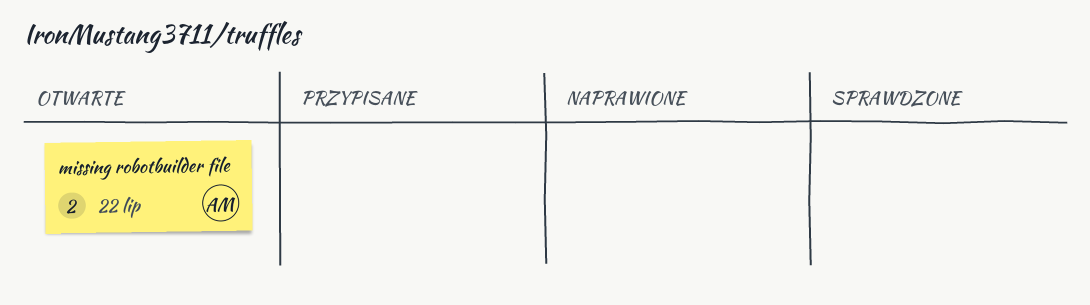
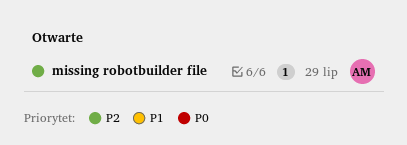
missing robotbuilder file, estimate: 2 -> 1
missing robotbuilder file, due: Jul 22 -> Jul 29

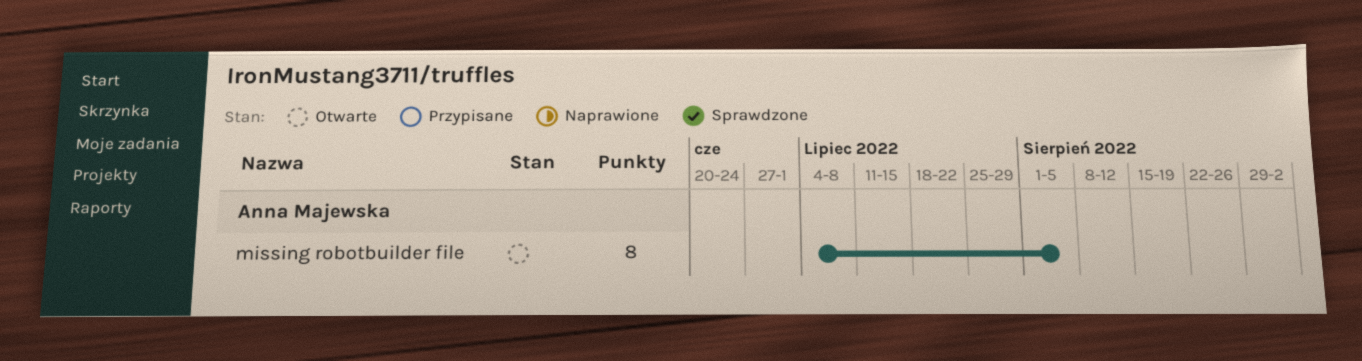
missing robotbuilder file, estimate: 1 -> 8
missing robotbuilder file, due: Jul 29 -> Aug 5

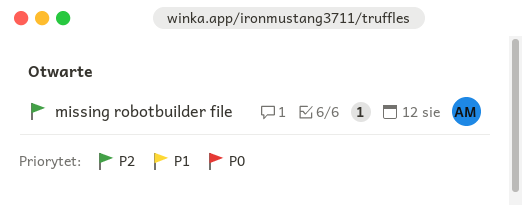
missing robotbuilder file, estimate: 8 -> 1
missing robotbuilder file, due: Aug 5 -> Aug 12

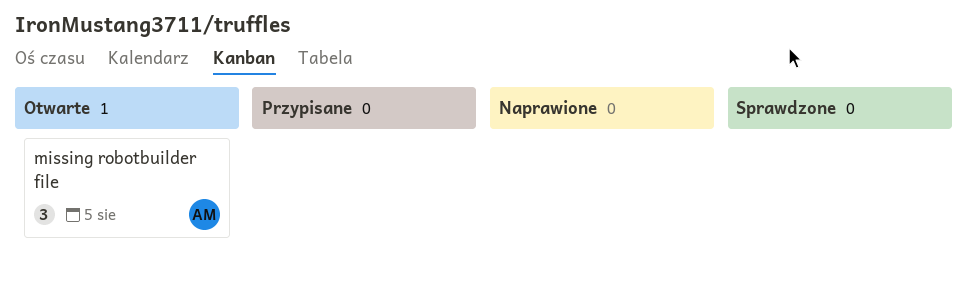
missing robotbuilder file, estimate: 1 -> 3
missing robotbuilder file, due: Aug 12 -> Aug 5

